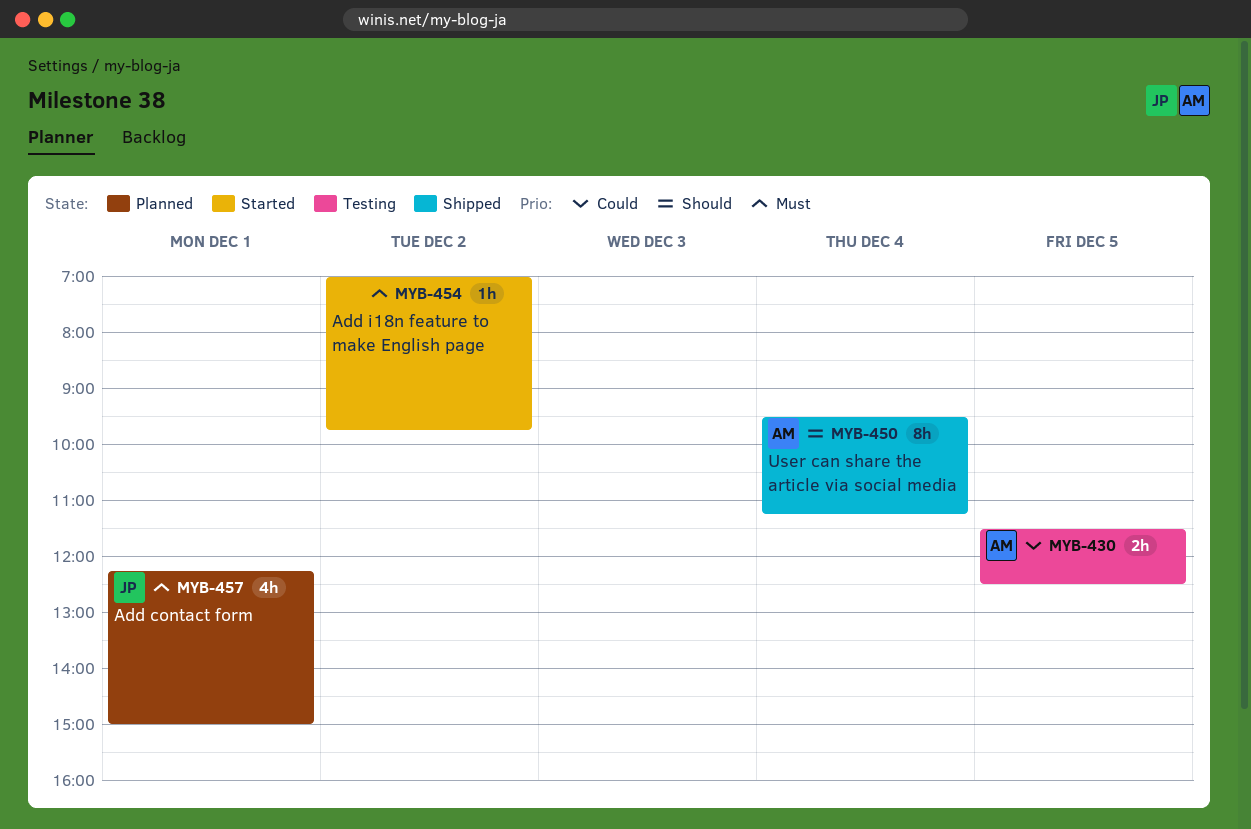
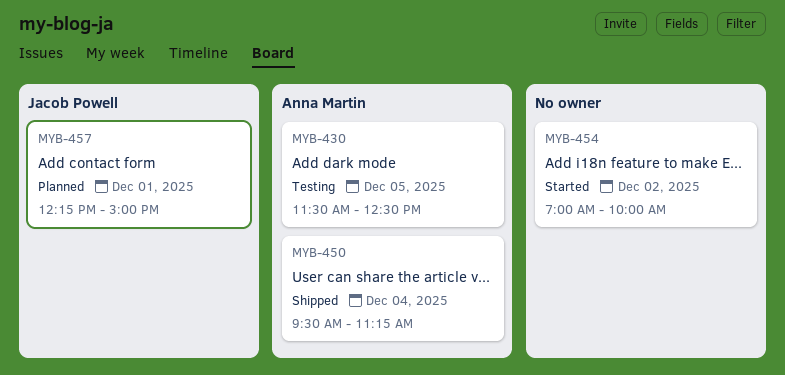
MYB-454, ends: 09:45 -> 10:00

